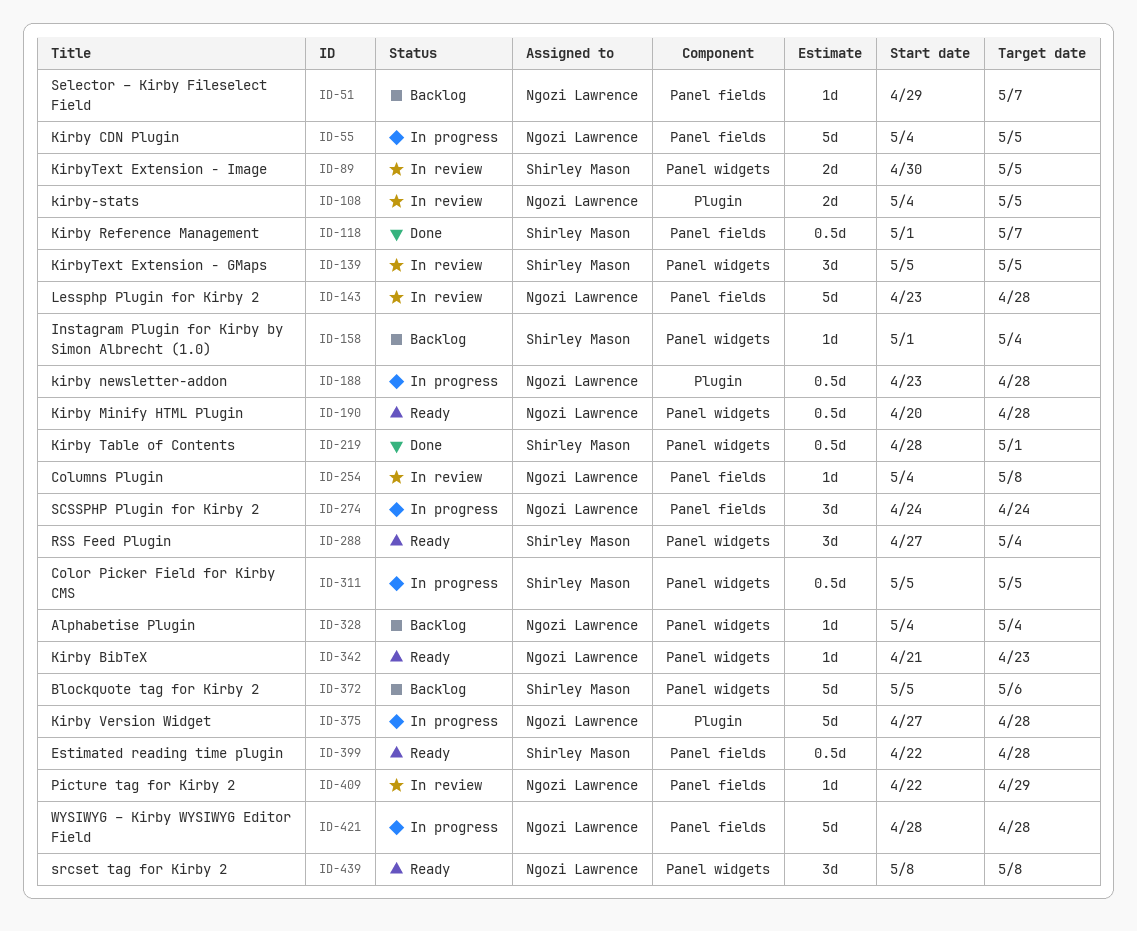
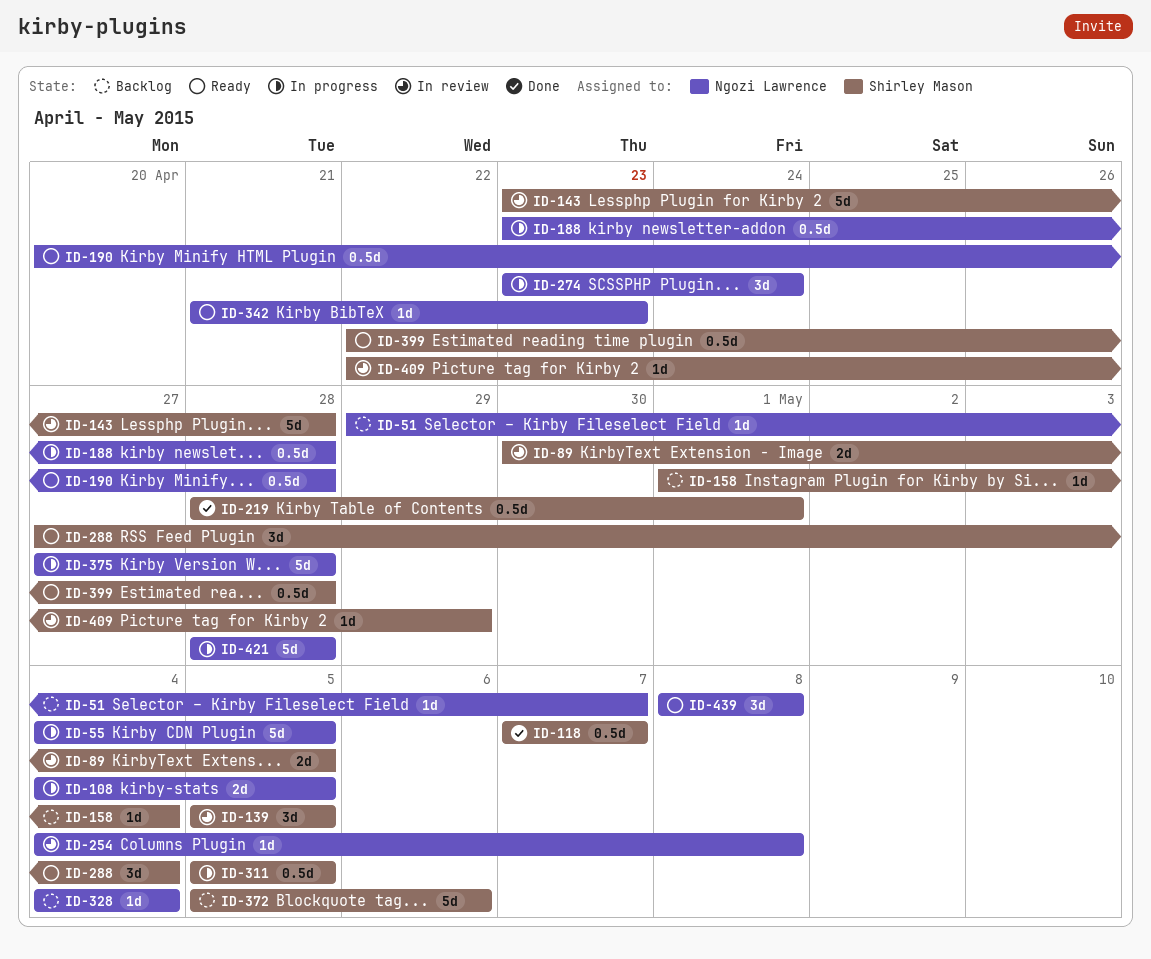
ID-108, status: In review -> In progress
ID-118, start: May 1 -> May 7
ID-143, owner: Ngozi Lawrence -> Shirley Mason
ID-274, start: Apr 24 -> Apr 23
ID-409, owner: Ngozi Lawrence -> Shirley Mason

